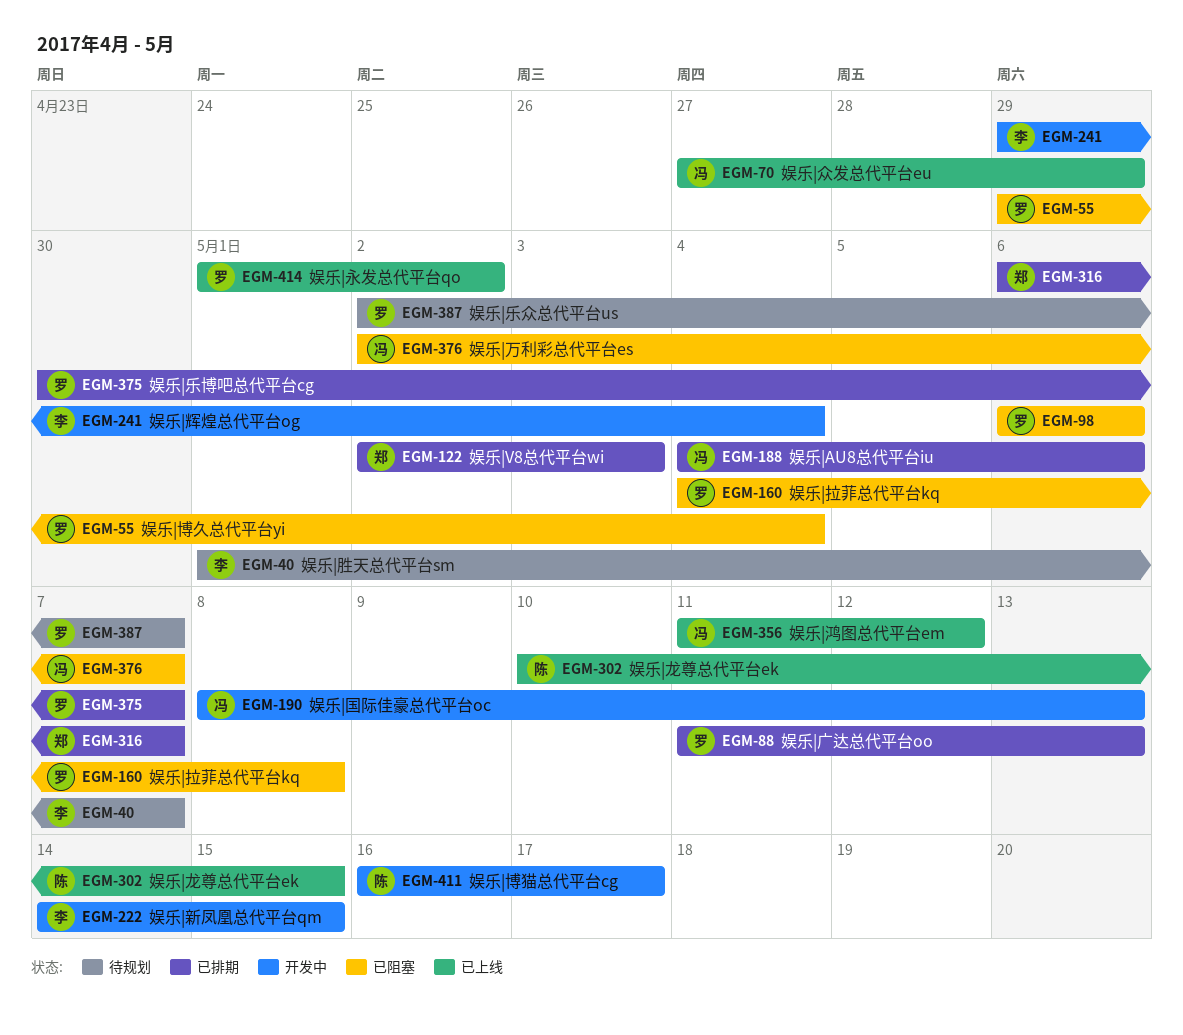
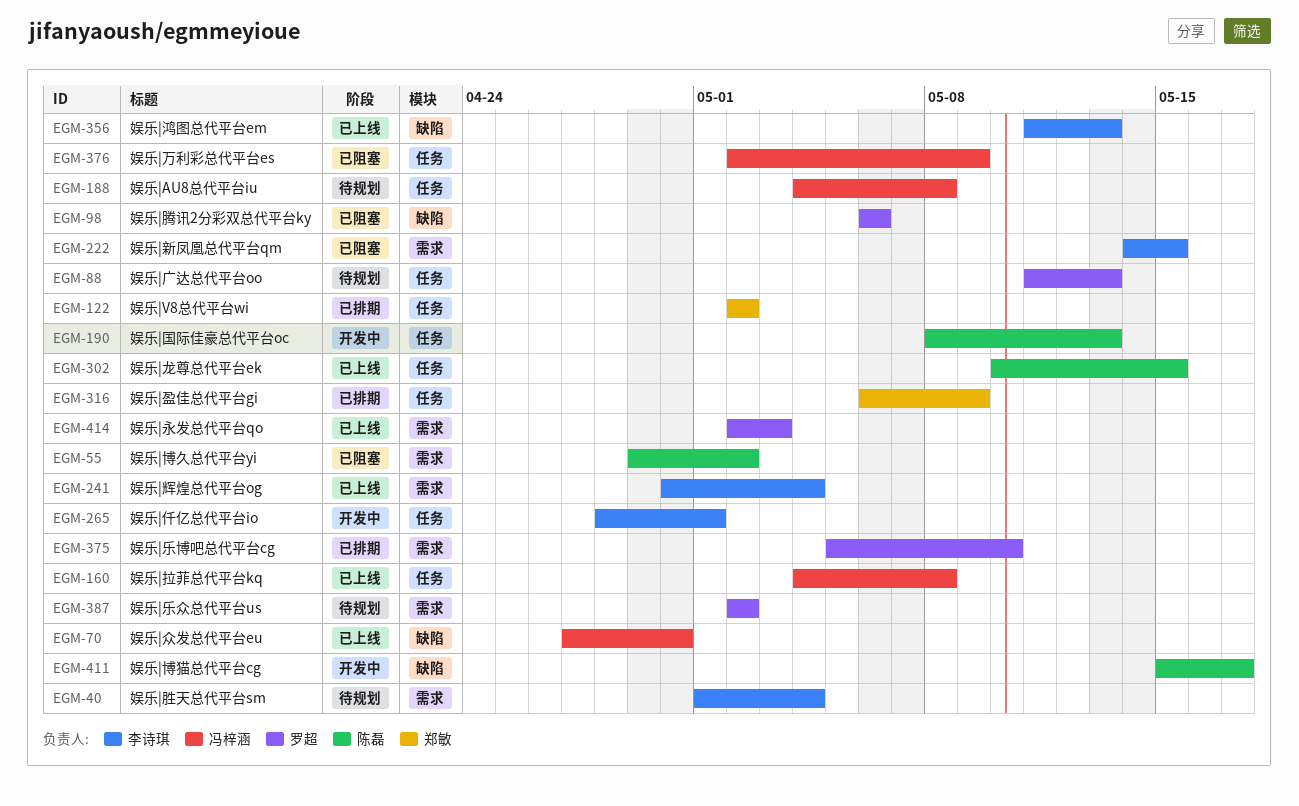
EGM-40, due: May 7 -> May 4
EGM-55, owner: 罗超 -> 陈磊
EGM-55, due: May 4 -> May 2
EGM-70, due: Apr 29 -> Apr 30
EGM-88, status: 已排期 -> 待规划
EGM-122, due: May 3 -> May 2
EGM-160, status: 已阻塞 -> 已上线
EGM-160, owner: 罗超 -> 冯梓涵
EGM-188, status: 已排期 -> 待规划
EGM-188, due: May 6 -> May 8
EGM-190, owner: 冯梓涵 -> 陈磊
EGM-222, status: 开发中 -> 已阻塞
EGM-241, status: 开发中 -> 已上线
EGM-241, start: Apr 29 -> Apr 30
EGM-265: none -> present
EGM-316, due: May 7 -> May 9
EGM-356, owner: 冯梓涵 -> 李诗琪
EGM-356, due: May 12 -> May 13
EGM-375, start: Apr 30 -> May 5
EGM-375, due: May 7 -> May 10
EGM-376, due: May 7 -> May 9
EGM-387, due: May 7 -> May 2
EGM-411, start: May 16 -> May 15
EGM-414, start: May 1 -> May 2
EGM-414, due: May 2 -> May 3

